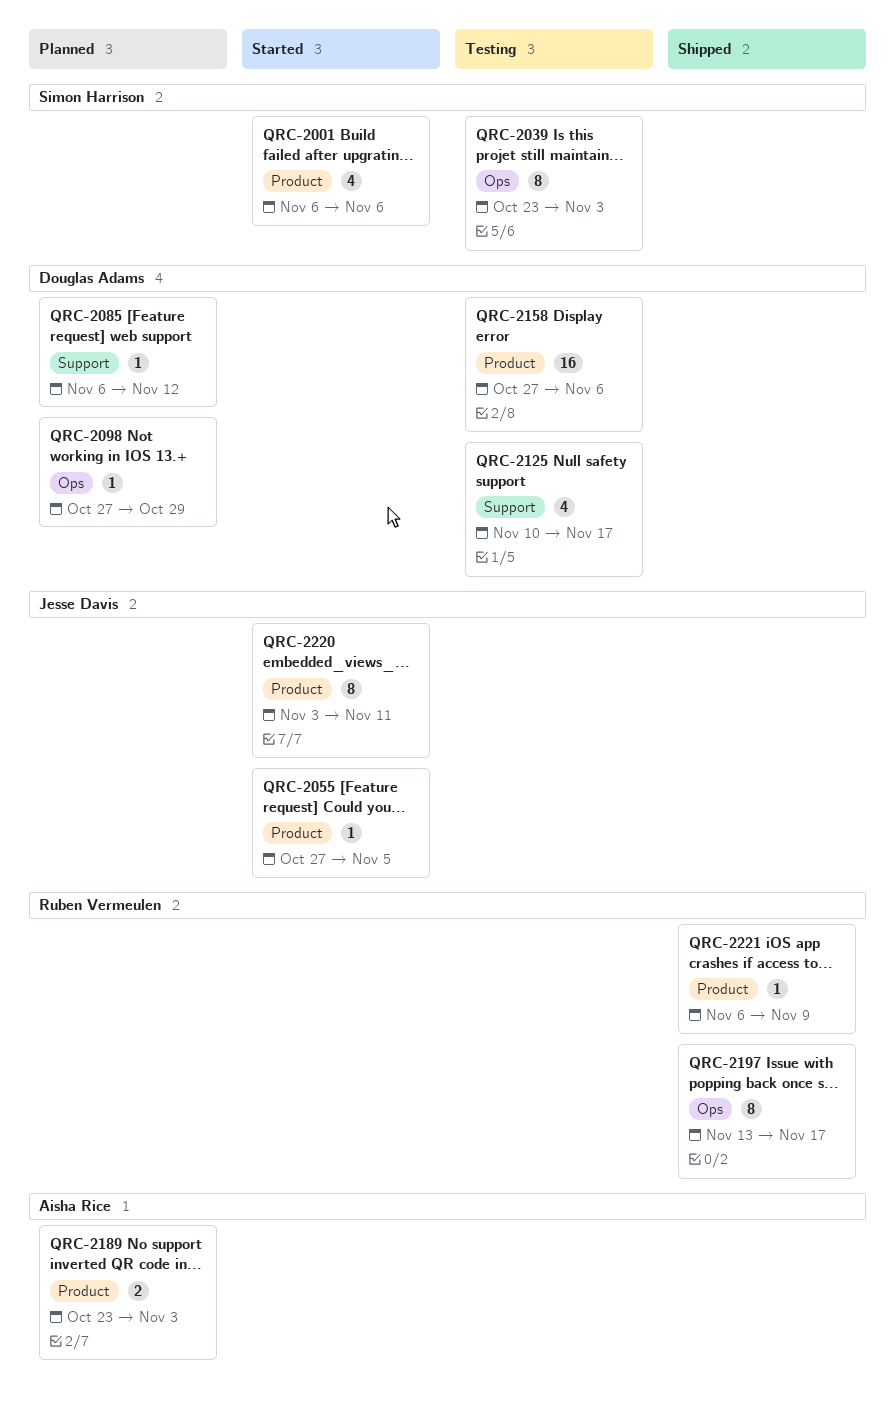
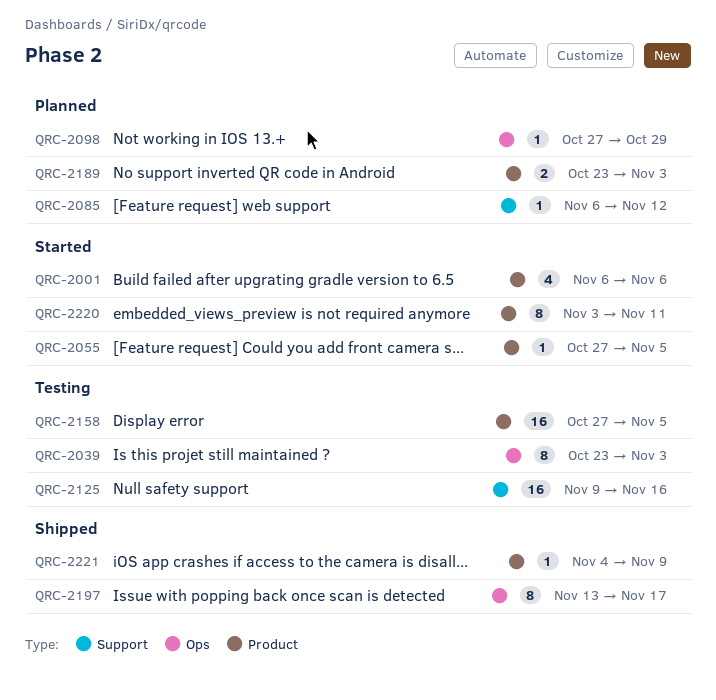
QRC-2125, estimate: 4 -> 16
QRC-2125, start: Nov 10 -> Nov 9
QRC-2125, due: Nov 17 -> Nov 16
QRC-2158, due: Nov 6 -> Nov 5
QRC-2221, start: Nov 6 -> Nov 4

